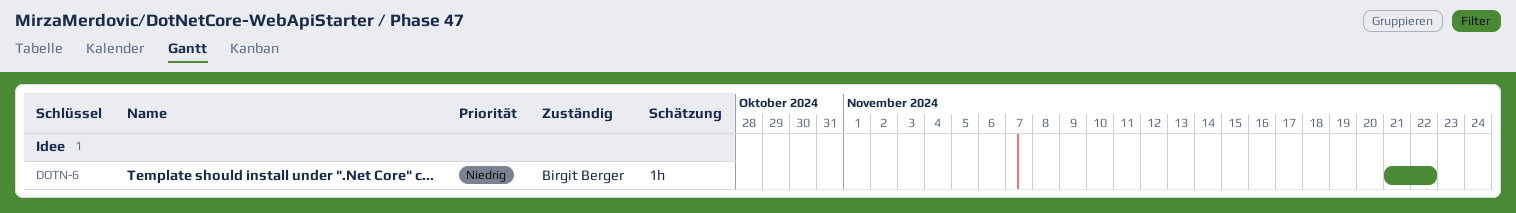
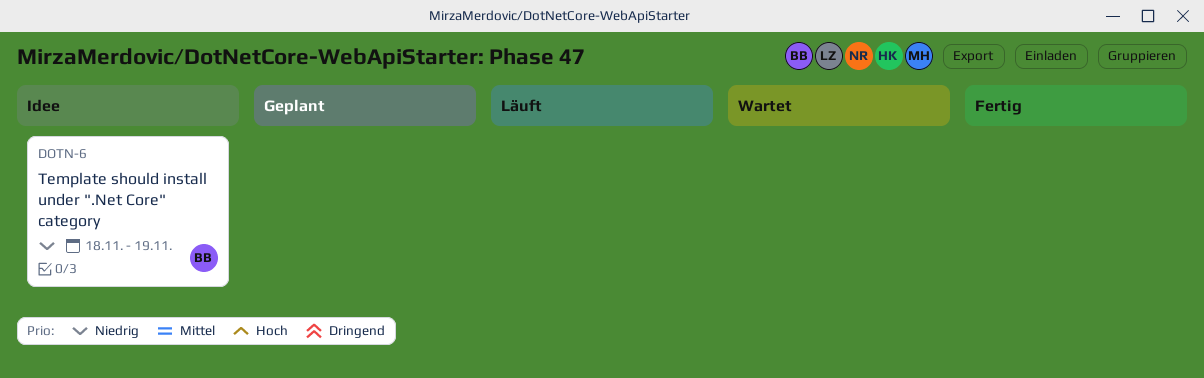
DOTN-6, start: Nov 21 -> Nov 18
DOTN-6, due: Nov 22 -> Nov 19

